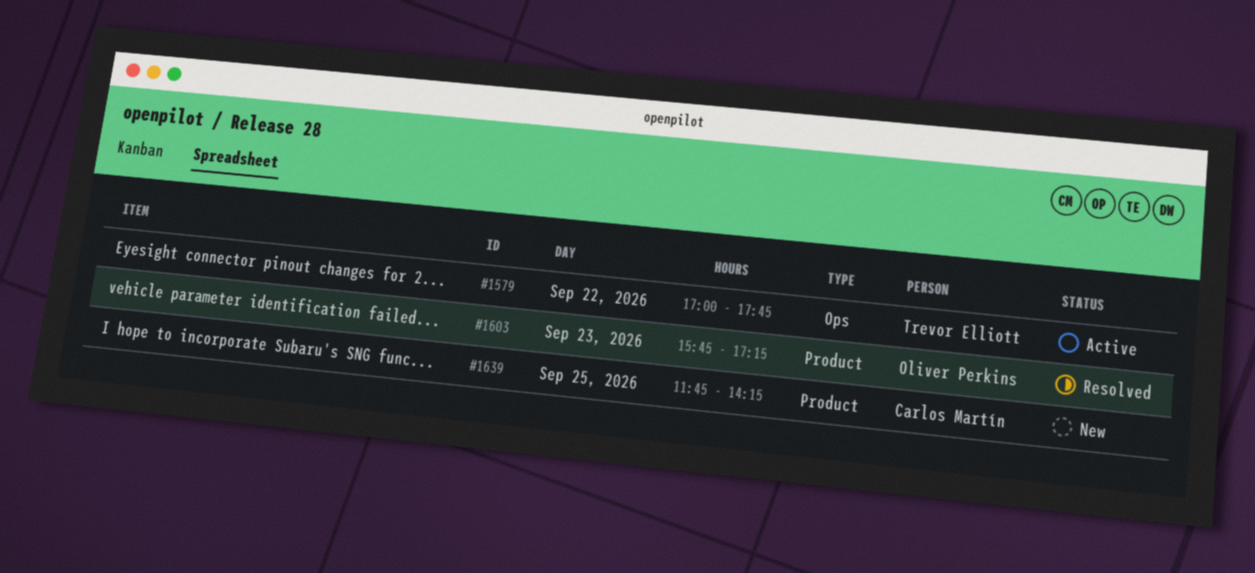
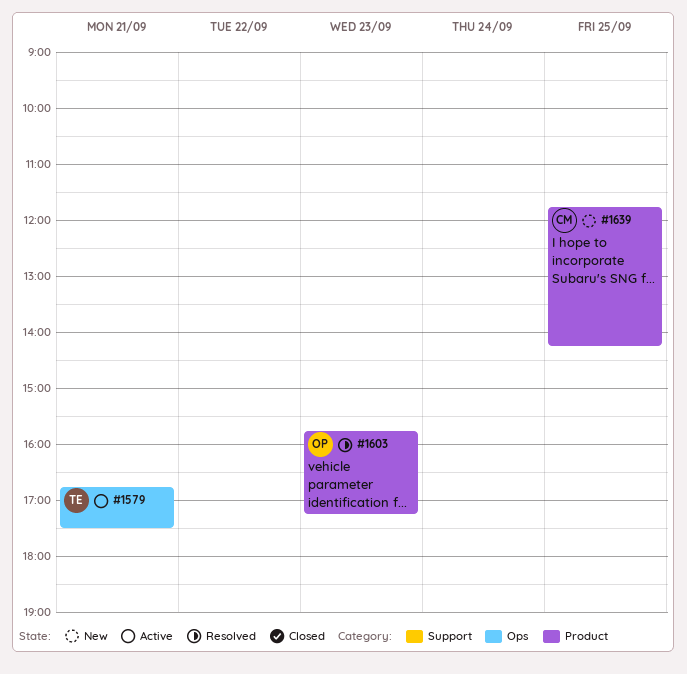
#1579, day: Sep 22 -> Sep 21
#1579, begins: 17:00 -> 16:45
#1579, ends: 17:45 -> 17:30

